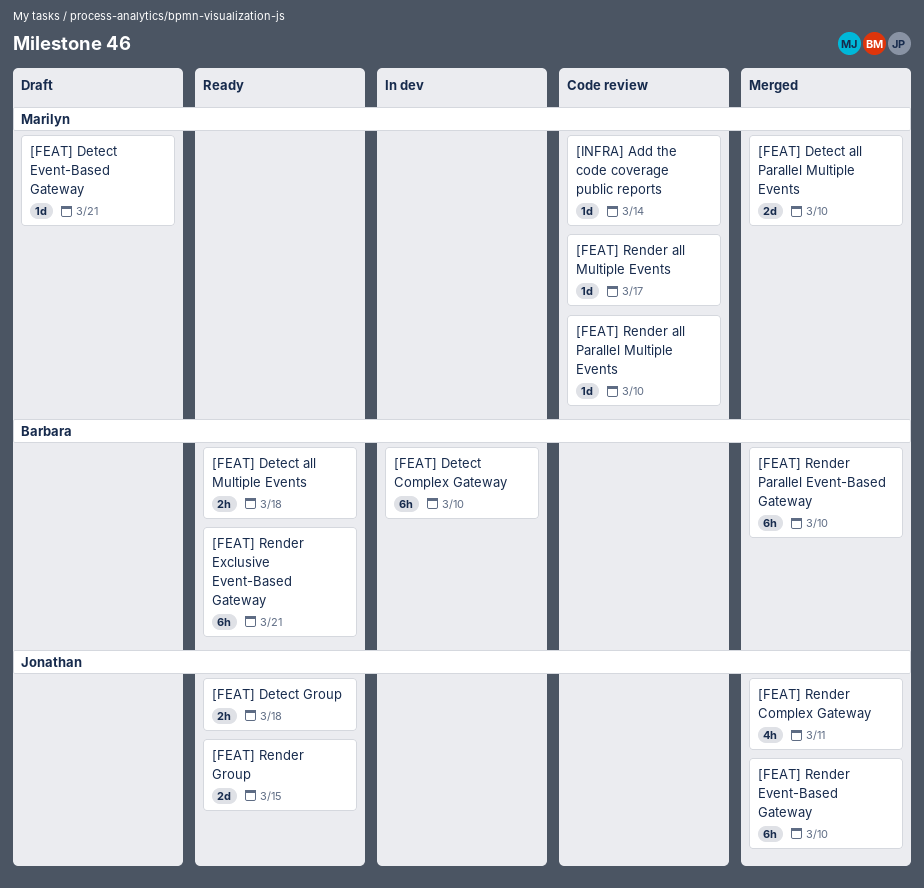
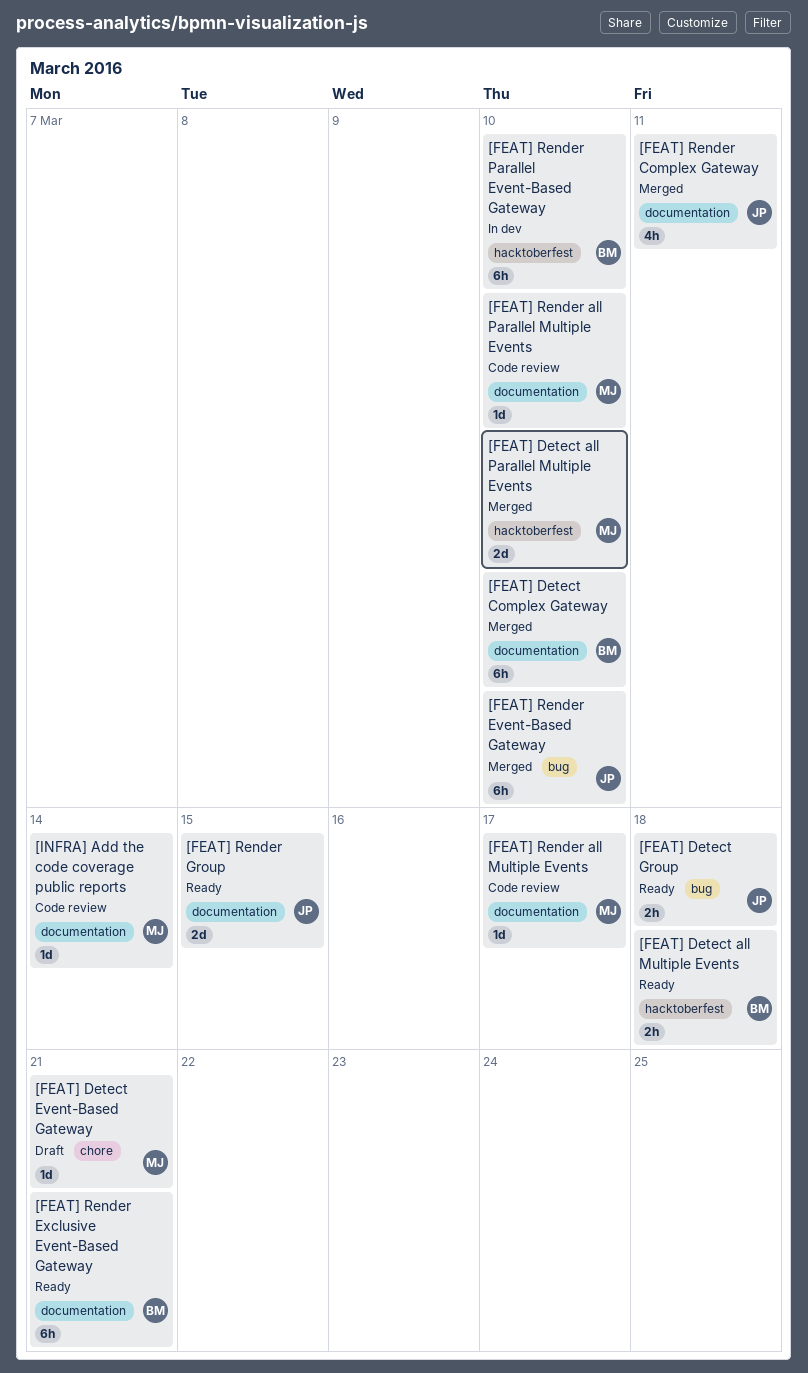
[FEAT] Detect Complex Gateway, status: In dev -> Merged
[FEAT] Render Parallel Event-Based Gateway, status: Merged -> In dev

